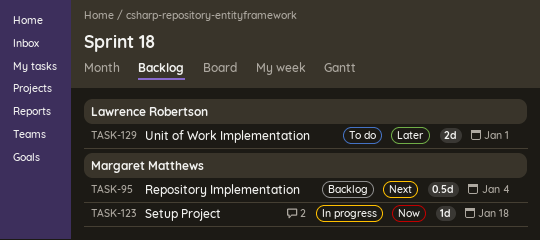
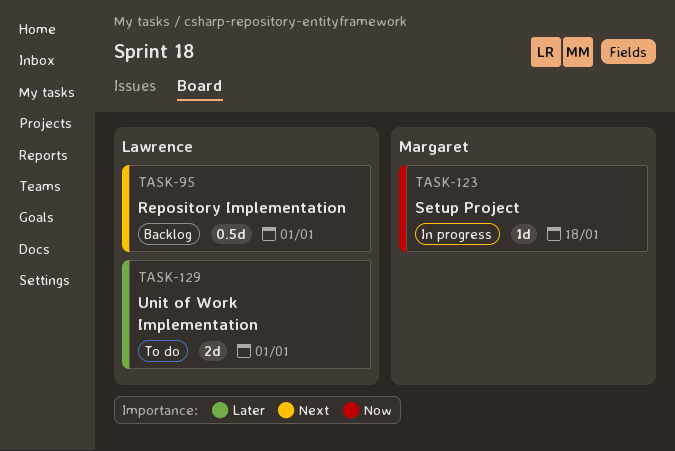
TASK-95, owner: Margaret Matthews -> Lawrence Robertson
TASK-95, due: Jan 4 -> Jan 1

